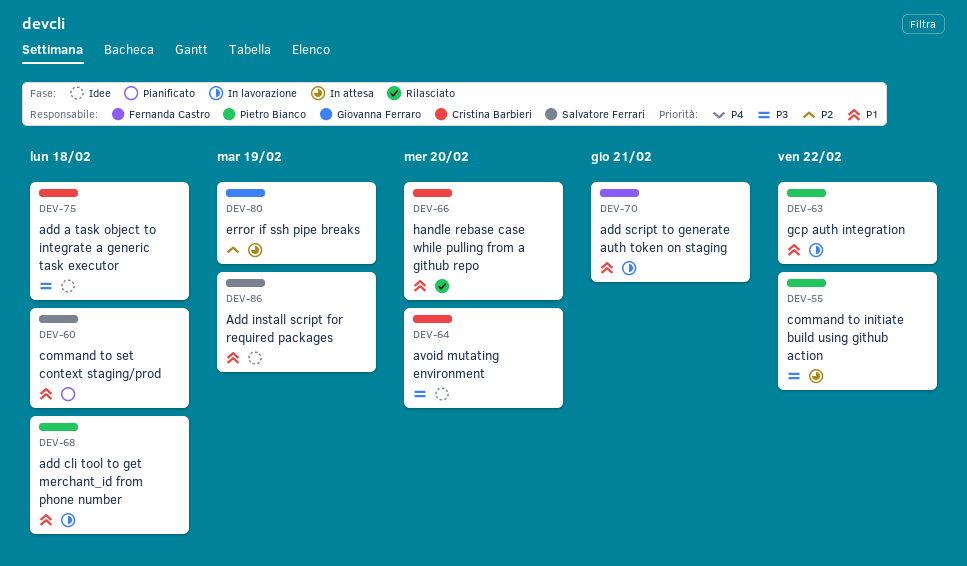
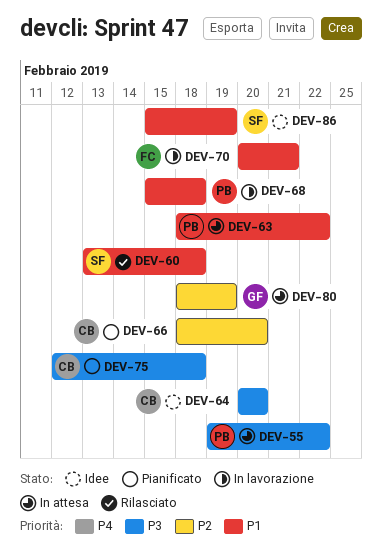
DEV-60, status: Pianificato -> Rilasciato
DEV-63, status: In lavorazione -> In attesa
DEV-66, status: Rilasciato -> Pianificato
DEV-66, priority: P1 -> P2
DEV-75, status: Idee -> Pianificato

